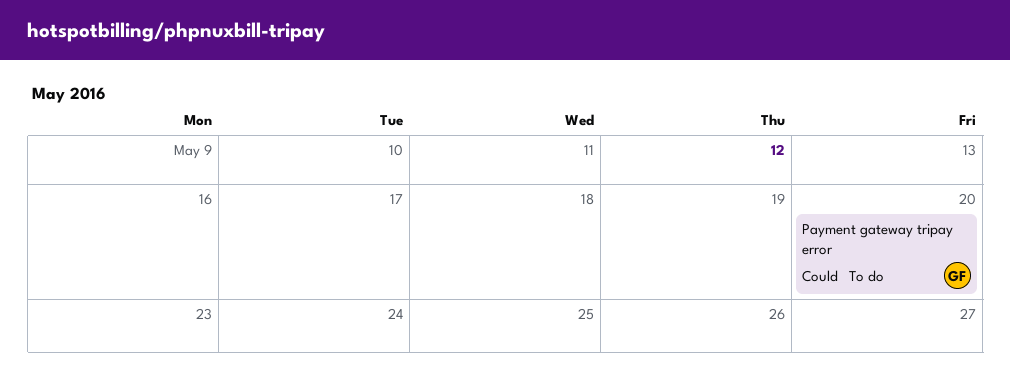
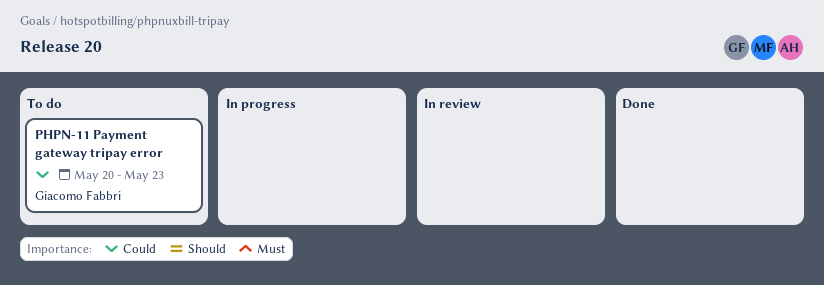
Payment gateway tripay error, due: May 20 -> May 23

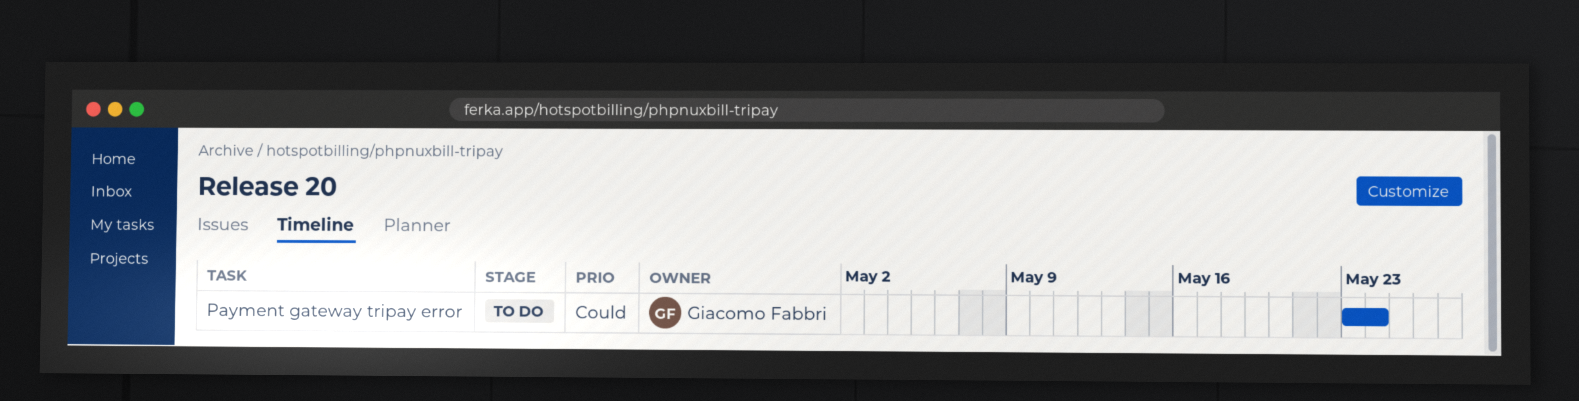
Payment gateway tripay error, start: May 20 -> May 23
Payment gateway tripay error, due: May 23 -> May 24

